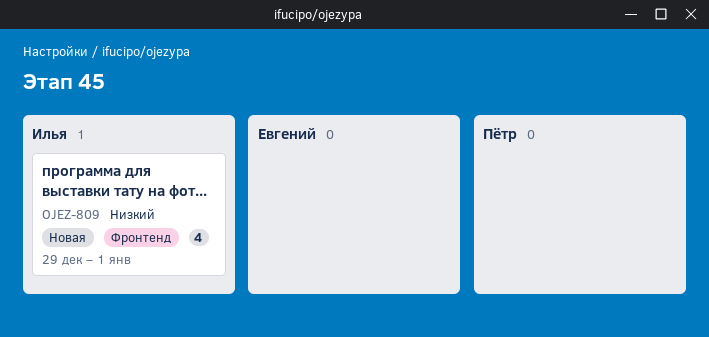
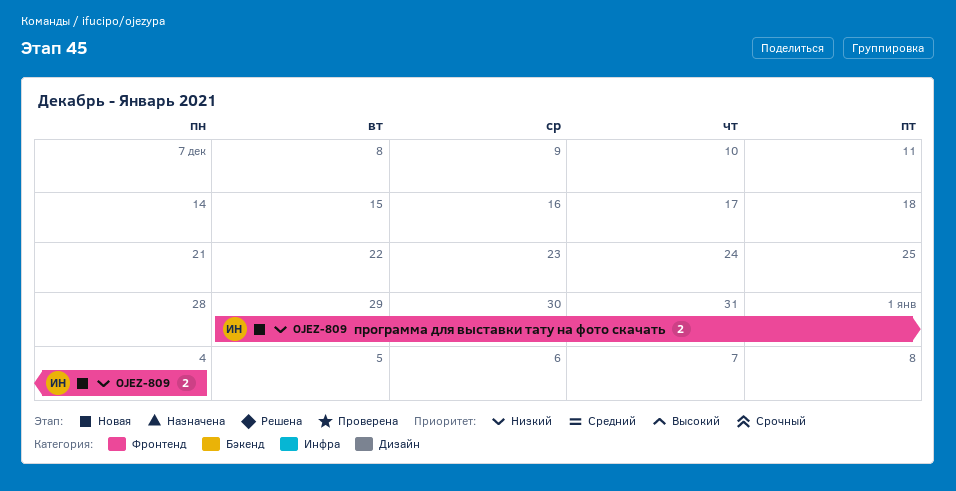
OJEZ-809, estimate: 4 -> 2
OJEZ-809, due: Jan 1 -> Jan 4

